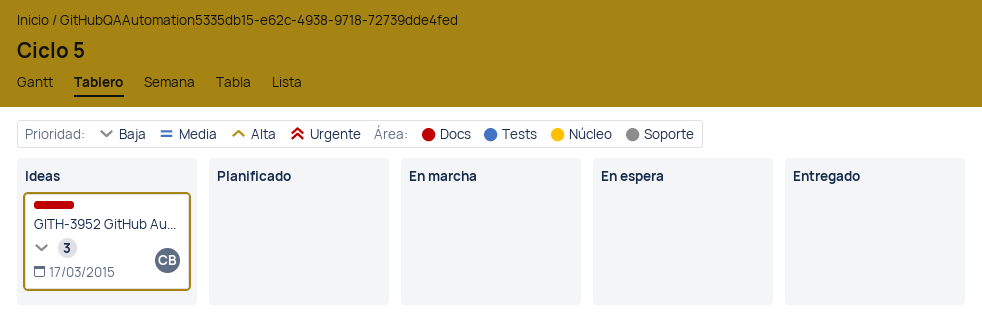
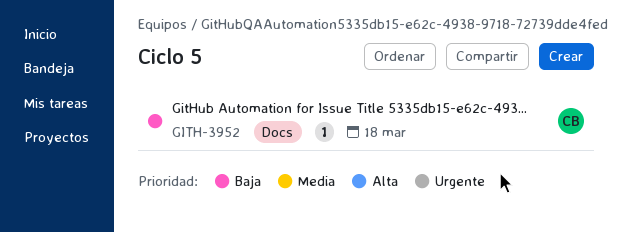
GITH-3952, estimate: 3 -> 1
GITH-3952, due: Mar 17 -> Mar 18

